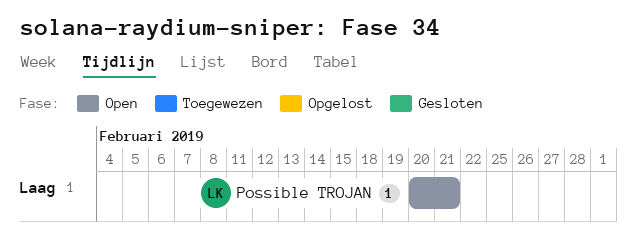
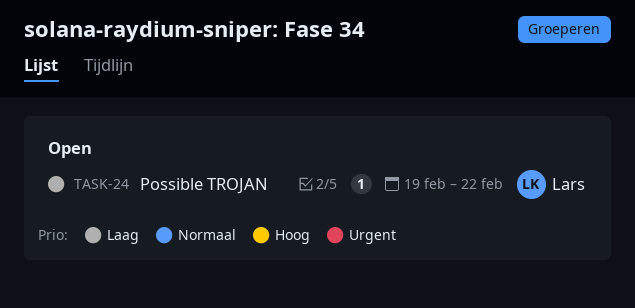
Possible TROJAN, start: Feb 20 -> Feb 19
Possible TROJAN, due: Feb 21 -> Feb 22

